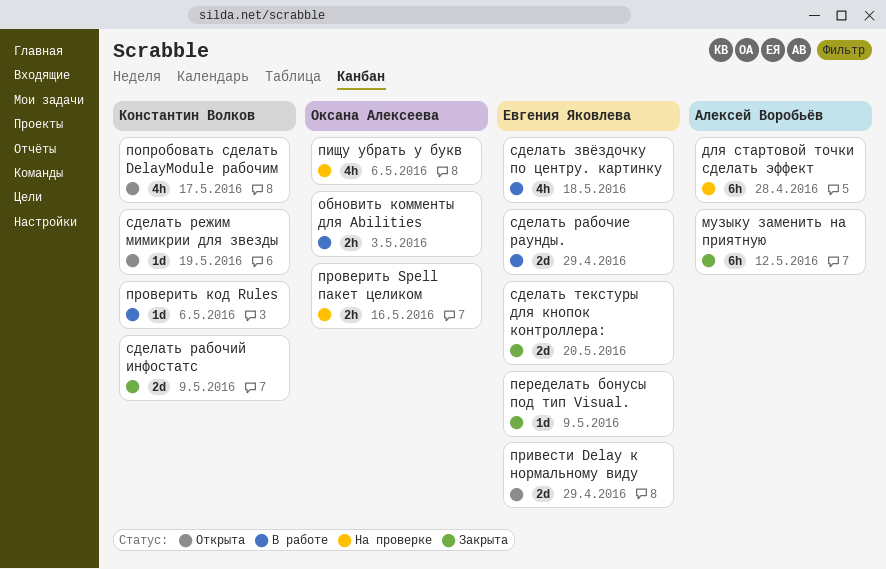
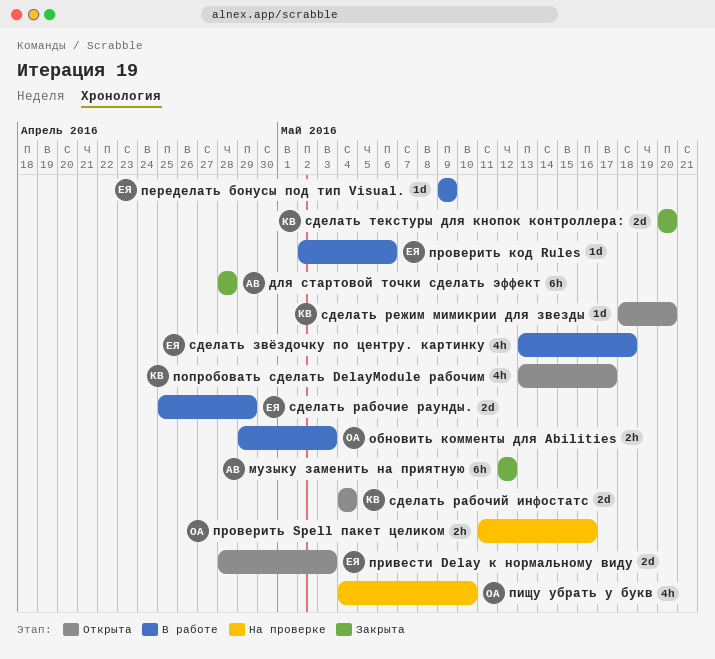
для стартовой точки сделать эффект, status: На проверке -> Закрыта
переделать бонусы под тип Visual., status: Закрыта -> В работе
пищу убрать у букв, due: May 6 -> May 10
привести Delay к нормальному виду, due: Apr 29 -> May 3
проверить код Rules, owner: Константин Волков -> Евгения Яковлева
сделать рабочий инфостатс, status: Закрыта -> Открыта
сделать рабочий инфостатс, due: May 9 -> May 4
сделать режим мимикрии для звезды, due: May 19 -> May 20
сделать текстуры для кнопок контроллера:, owner: Евгения Яковлева -> Константин Волков

